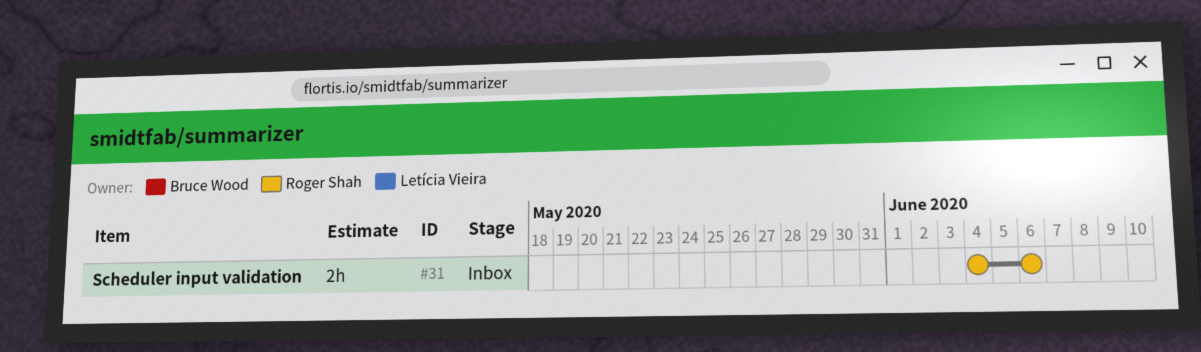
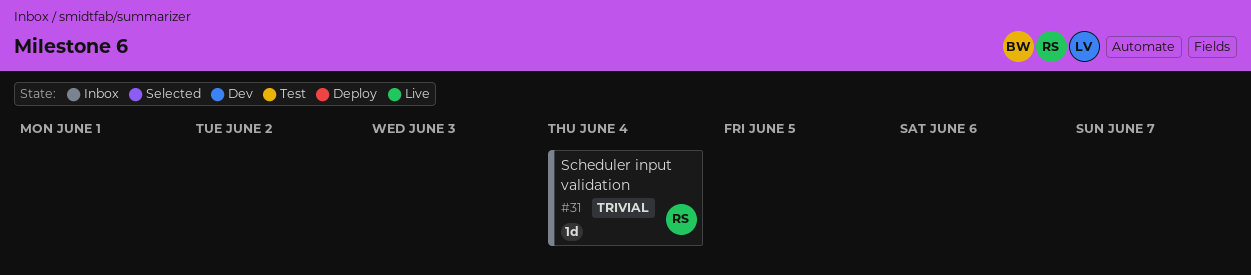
#31, estimate: 2h -> 1d
#31, due: Jun 6 -> Jun 4

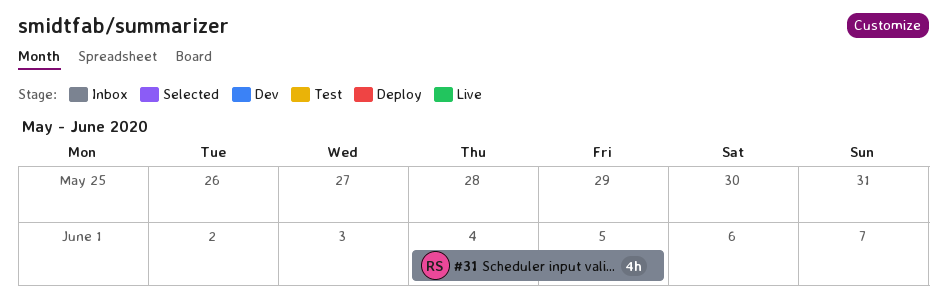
#31, estimate: 1d -> 4h
#31, due: Jun 4 -> Jun 5

